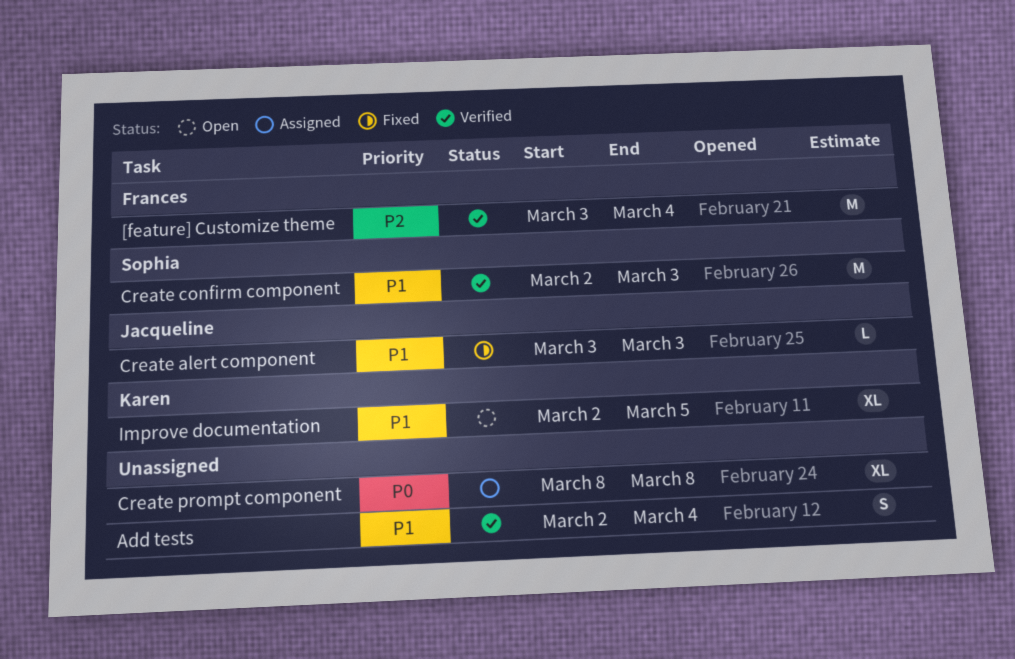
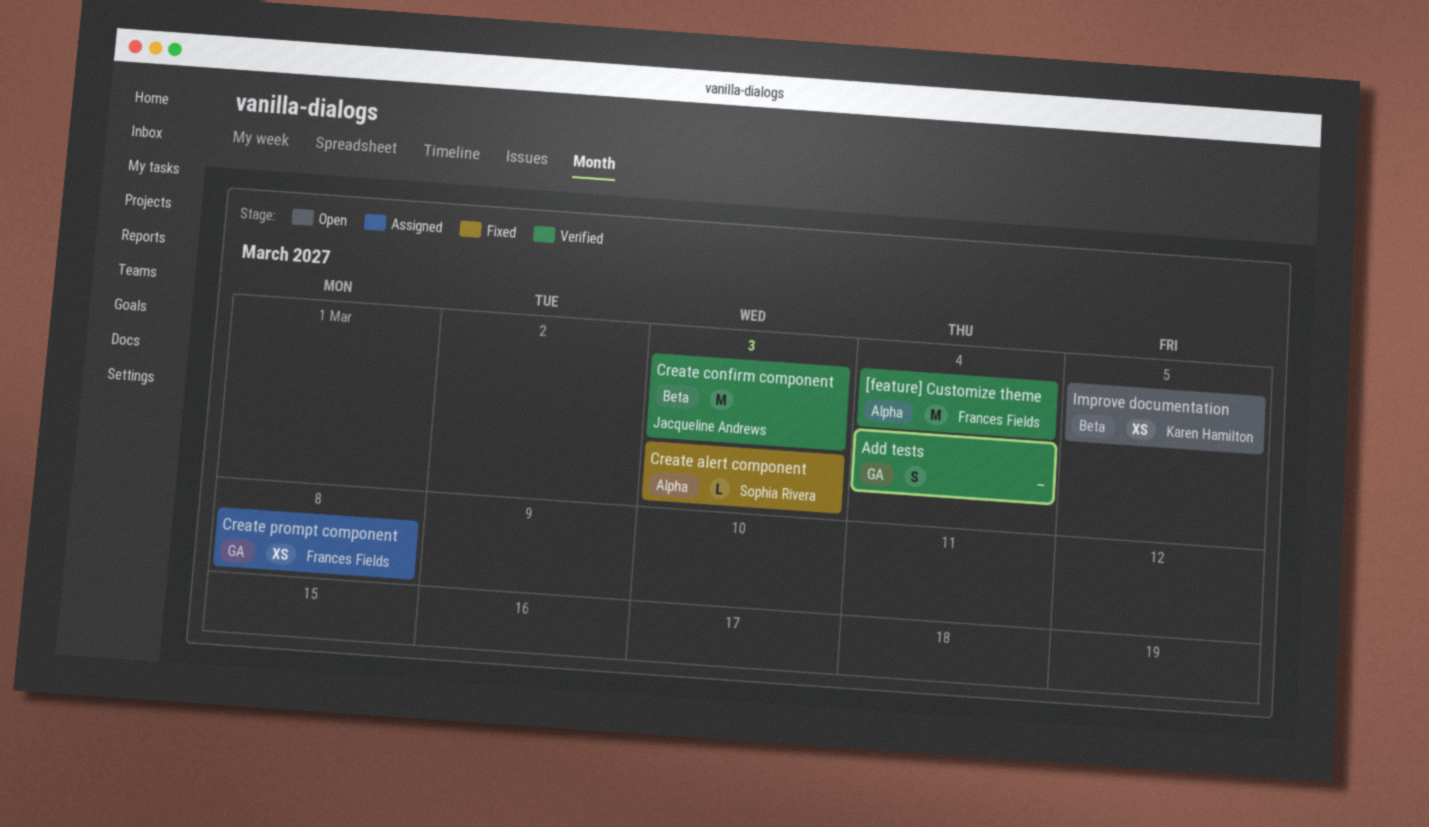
Create alert component, owner: Jacqueline Andrews -> Sophia Rivera
Create confirm component, owner: Sophia Rivera -> Jacqueline Andrews
Create prompt component, owner: none -> Frances Fields
Create prompt component, estimate: XL -> XS
Improve documentation, estimate: XL -> XS

